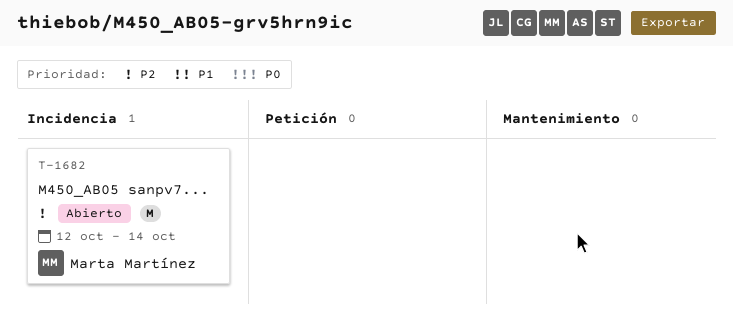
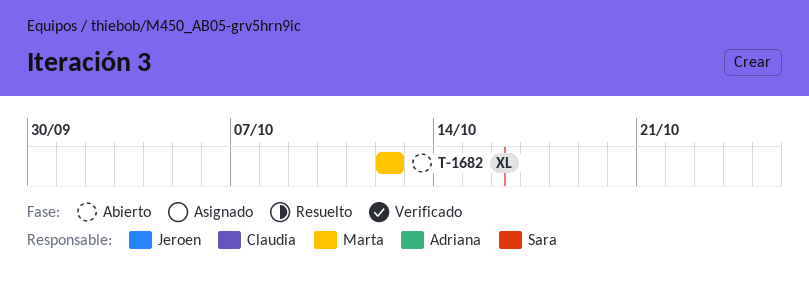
T-1682, estimate: M -> XL
T-1682, due: Oct 14 -> Oct 12

